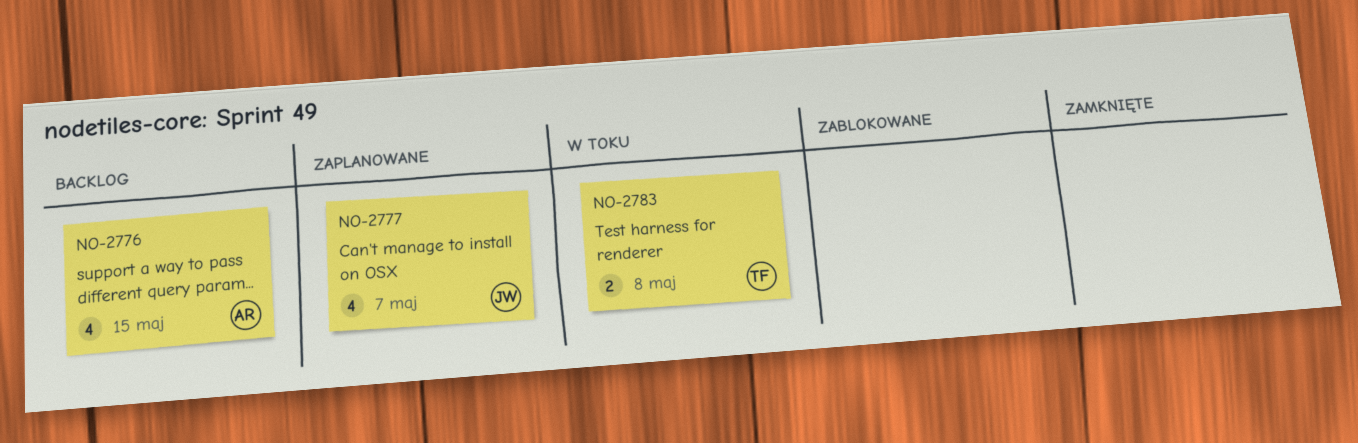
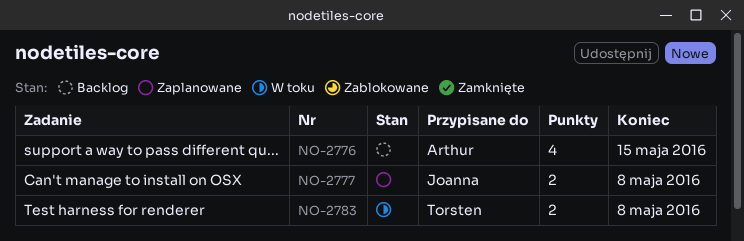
NO-2777, estimate: 4 -> 2
NO-2777, due: May 7 -> May 8

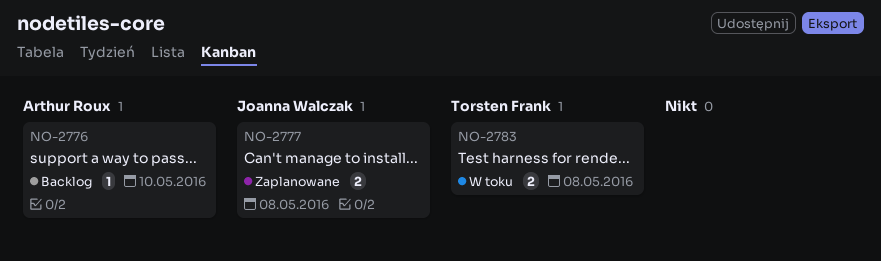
NO-2776, estimate: 4 -> 1
NO-2776, due: May 15 -> May 10

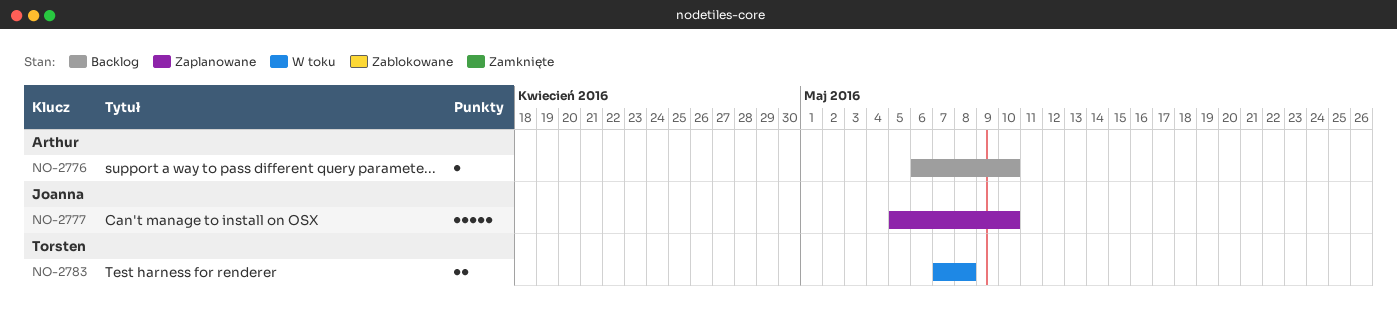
NO-2777, estimate: 2 -> 5
NO-2777, due: May 8 -> May 10

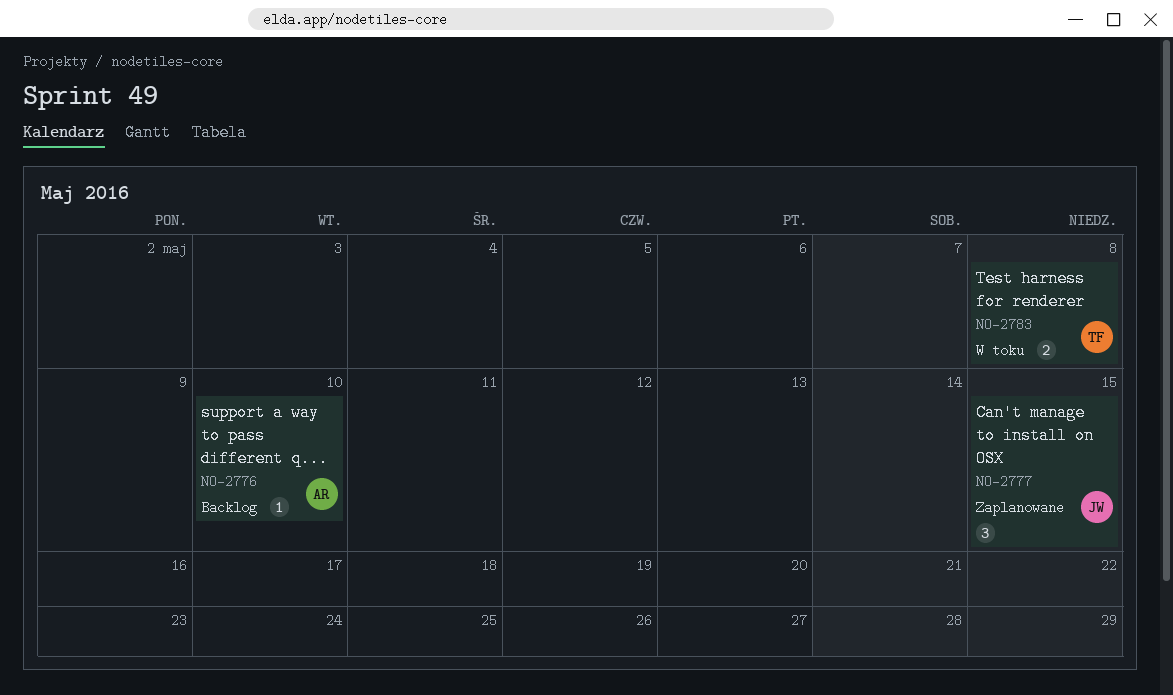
NO-2777, estimate: 5 -> 3
NO-2777, due: May 10 -> May 15

